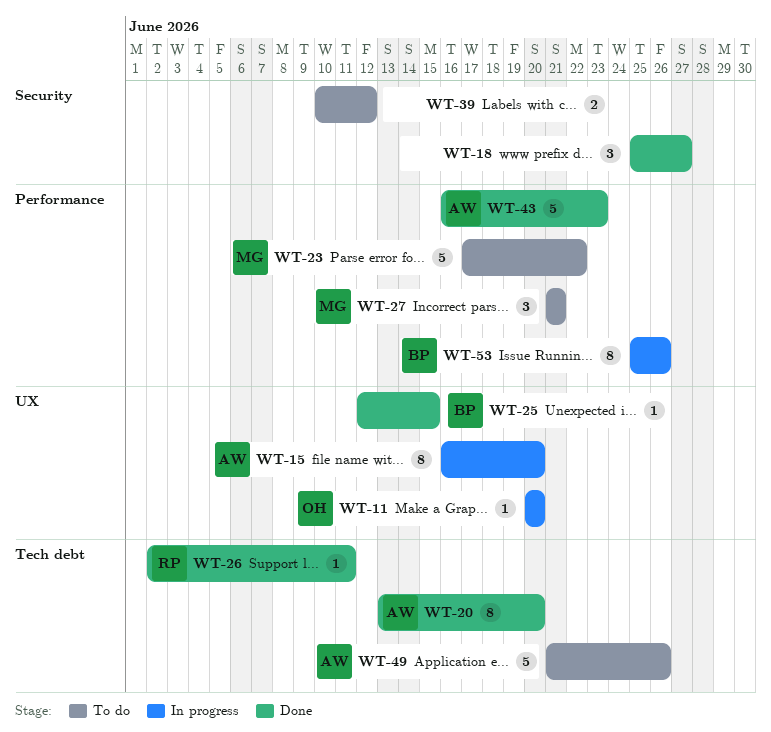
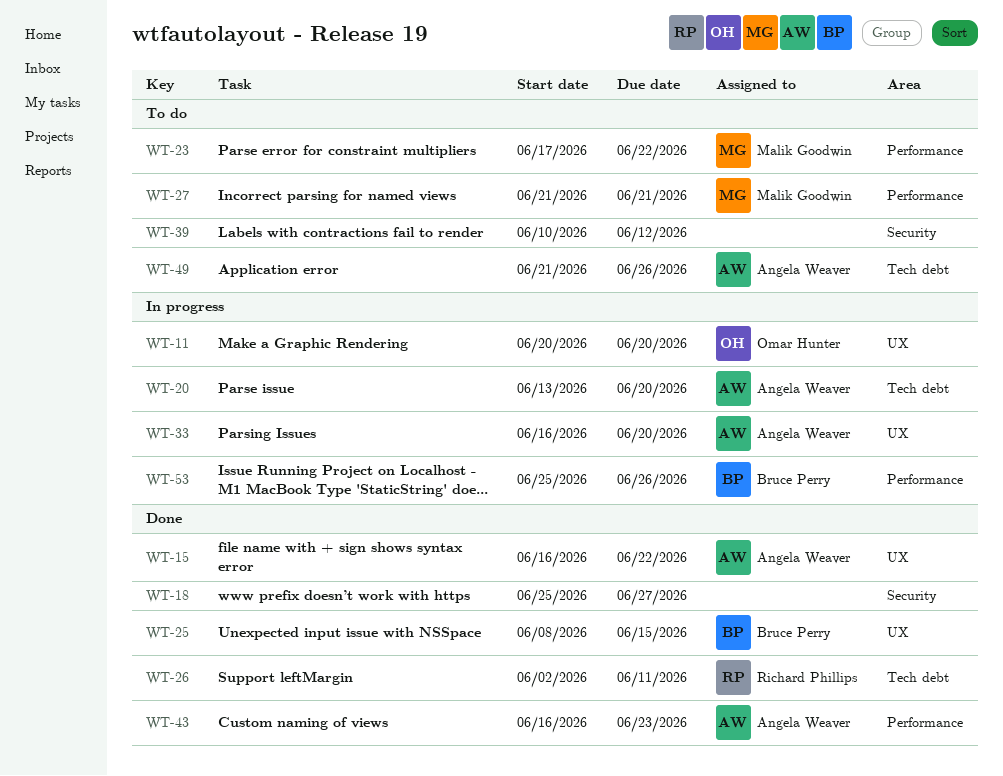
WT-15, status: In progress -> Done
WT-15, due: Jun 20 -> Jun 22
WT-20, status: Done -> In progress
WT-25, start: Jun 12 -> Jun 8
WT-33: none -> present

